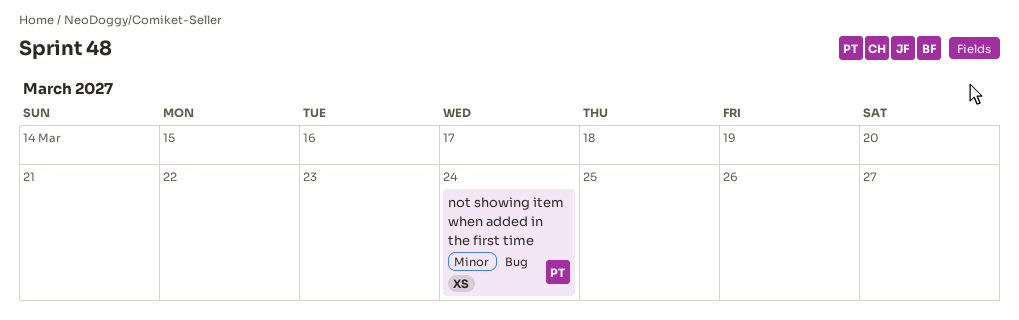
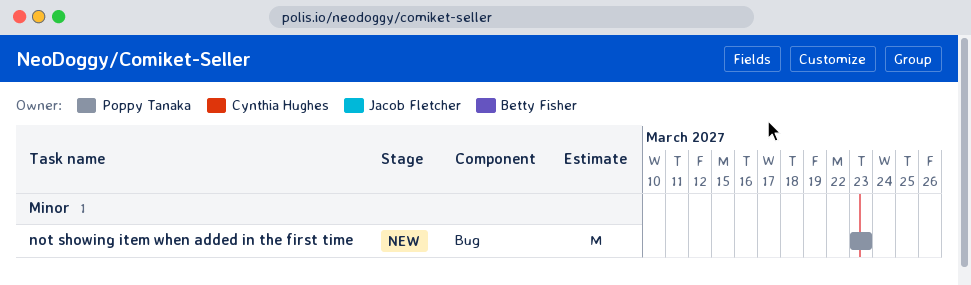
not showing item when added in the first time, estimate: XS -> M
not showing item when added in the first time, due: Mar 24 -> Mar 23

